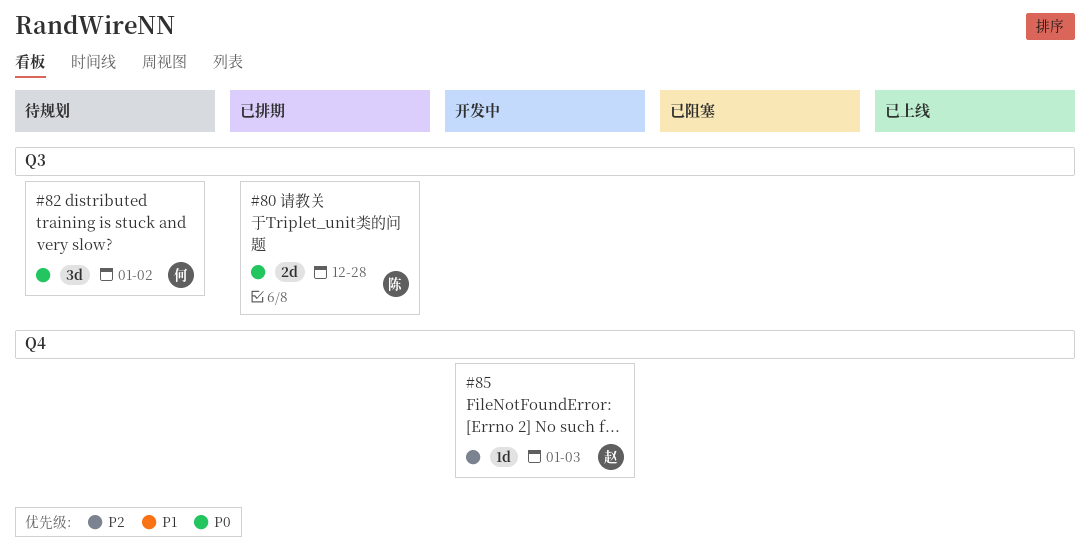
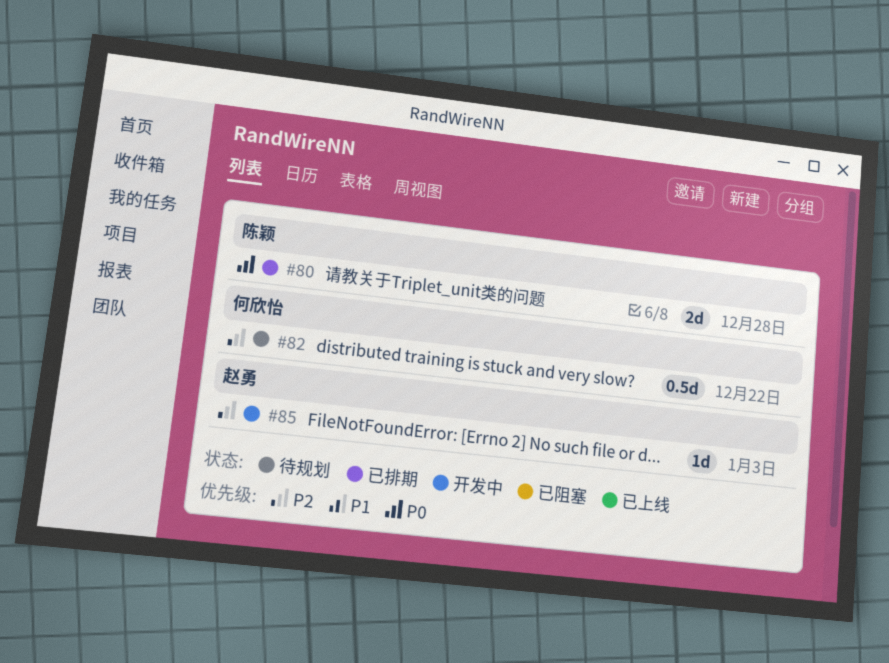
#82, priority: P0 -> P2
#82, estimate: 3d -> 0.5d
#82, due: Jan 2 -> Dec 22

